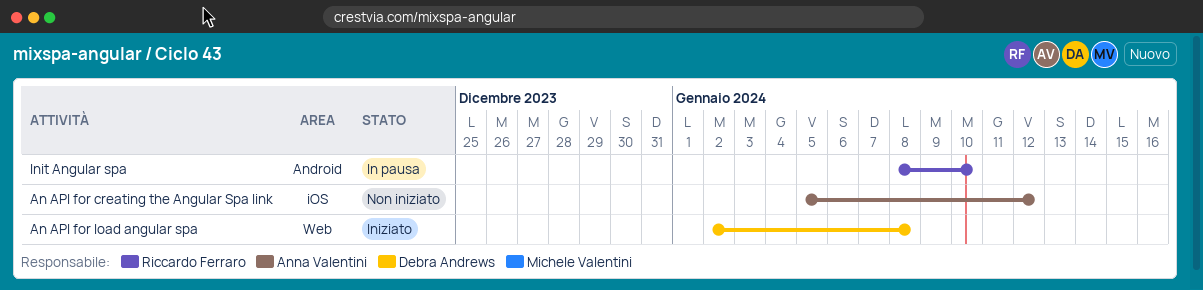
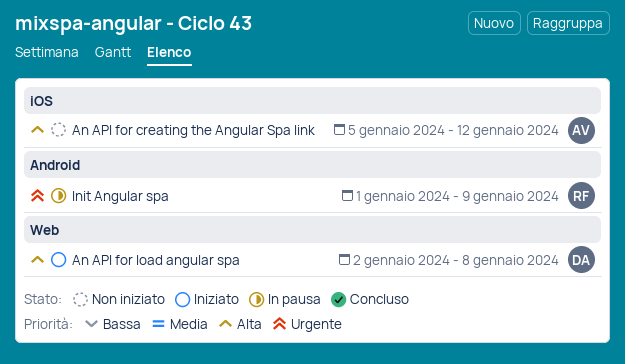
Init Angular spa, start: Jan 8 -> Jan 1
Init Angular spa, due: Jan 10 -> Jan 9

